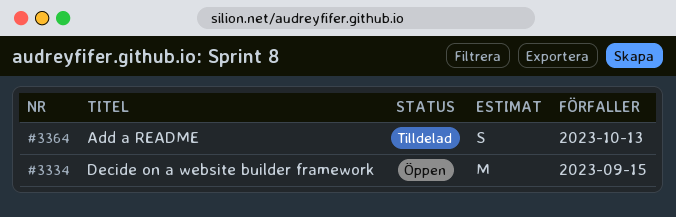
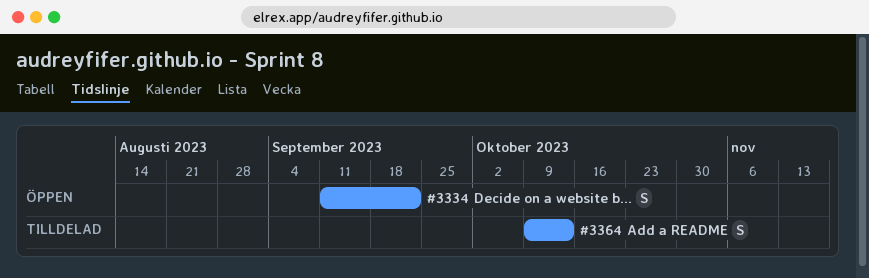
#3334, estimate: M -> S
#3334, due: Sep 15 -> Sep 22

